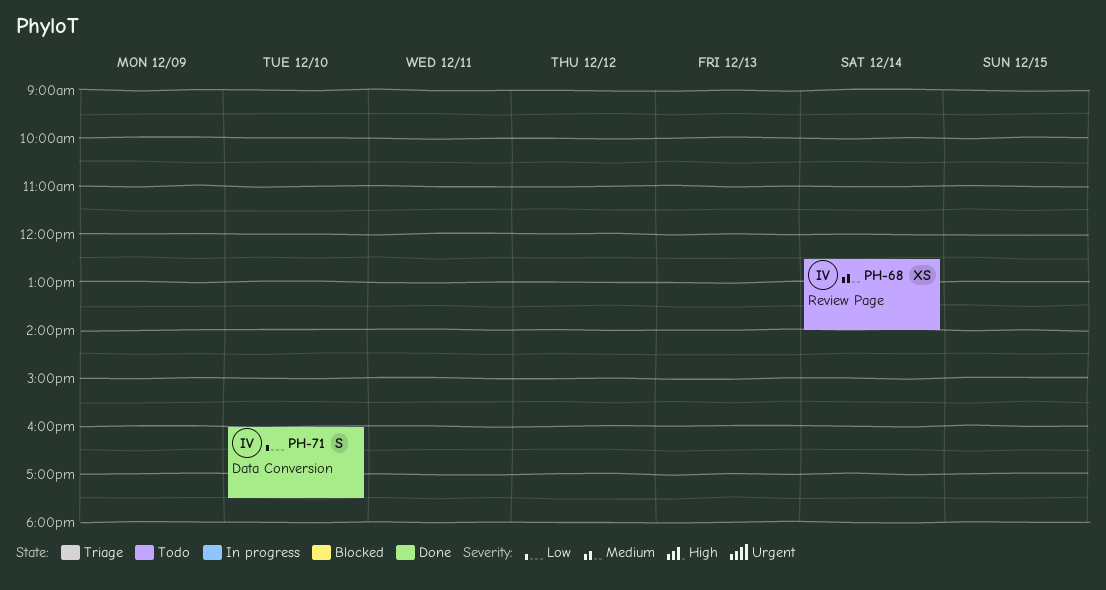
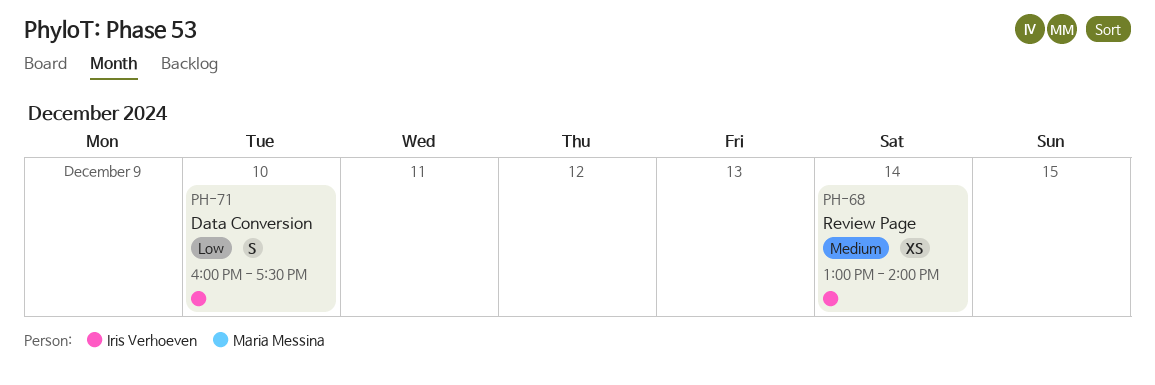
PH-68, begins: 12:30 -> 13:00

